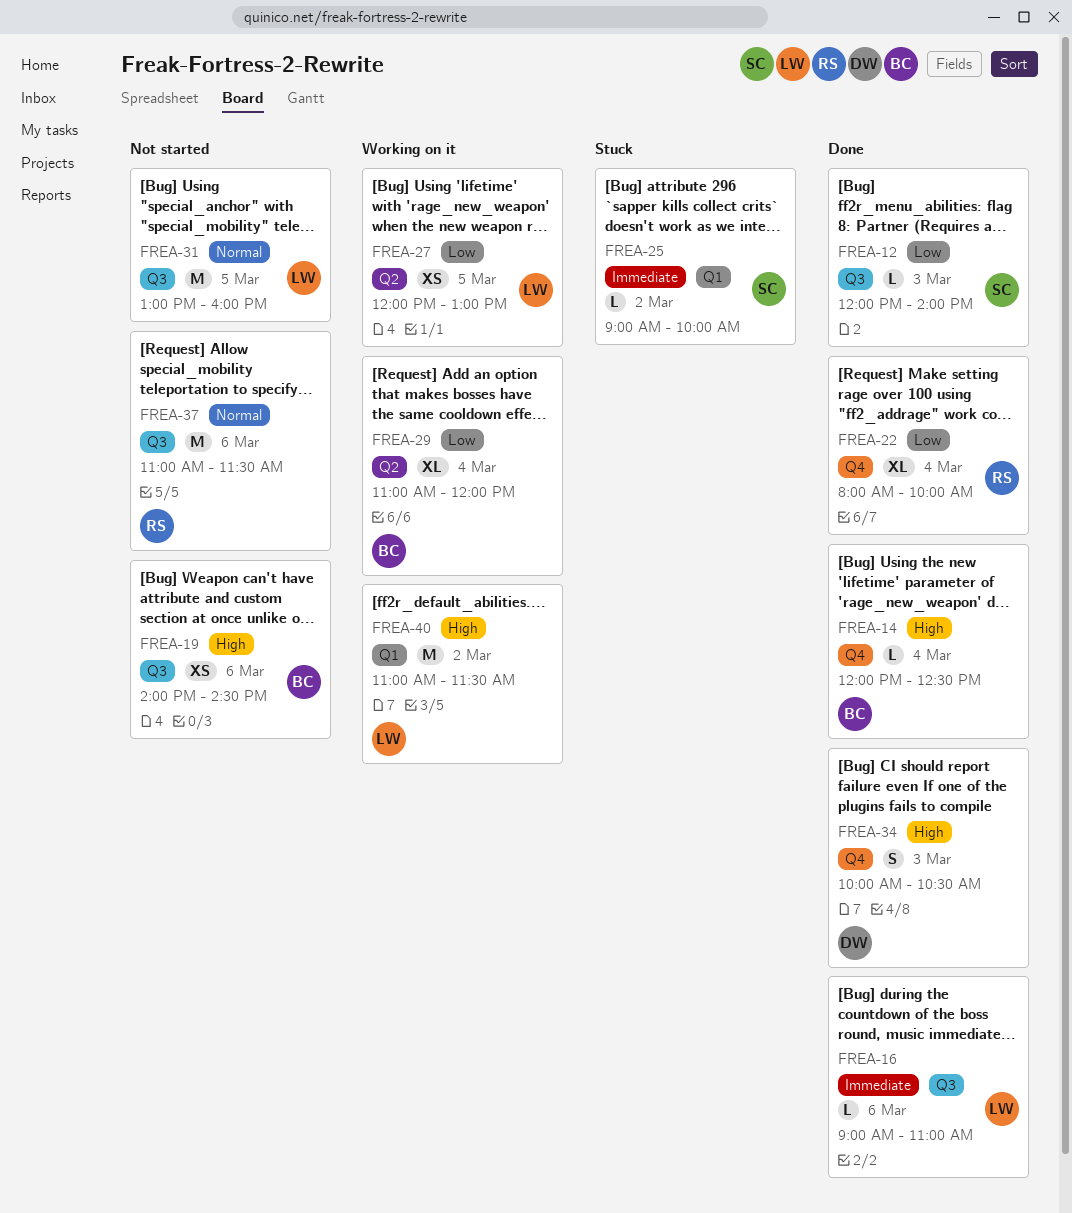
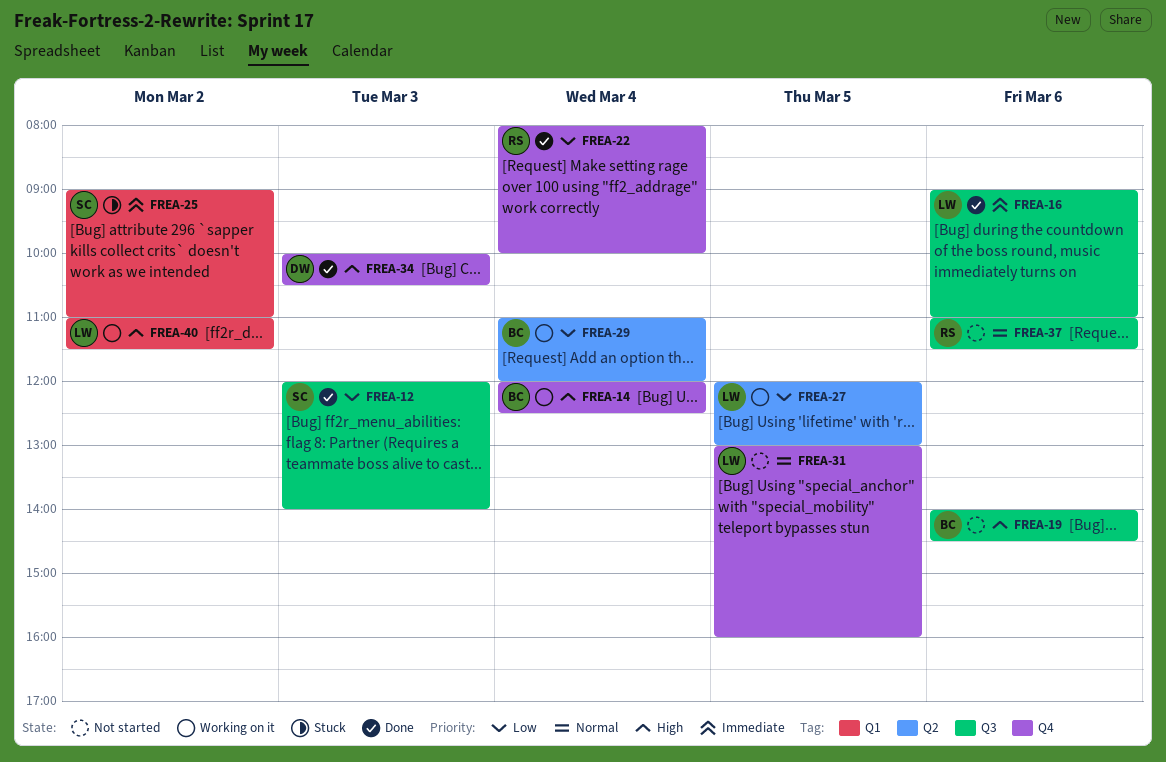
FREA-14, status: Done -> Working on it
FREA-25, ends: 10:00 -> 11:00
FREA-31, label: Q3 -> Q4

